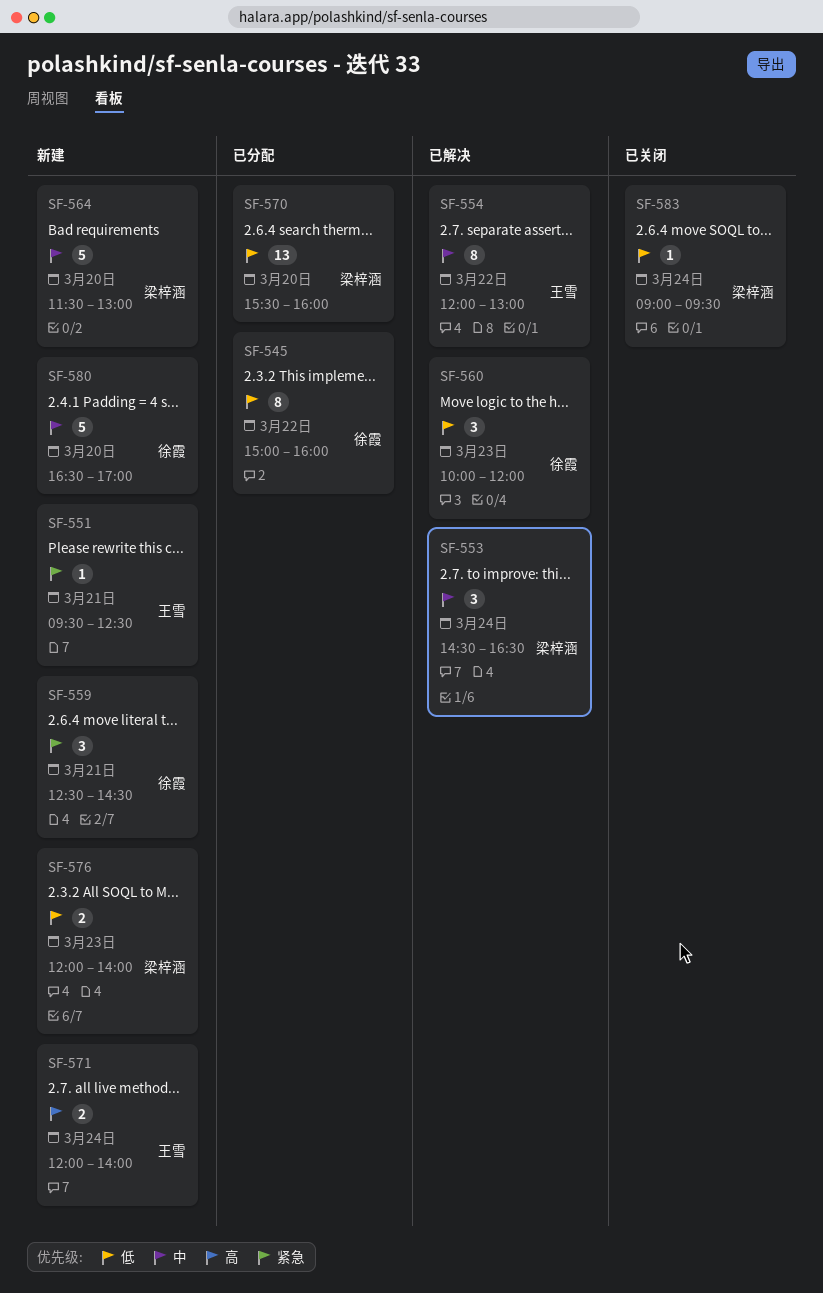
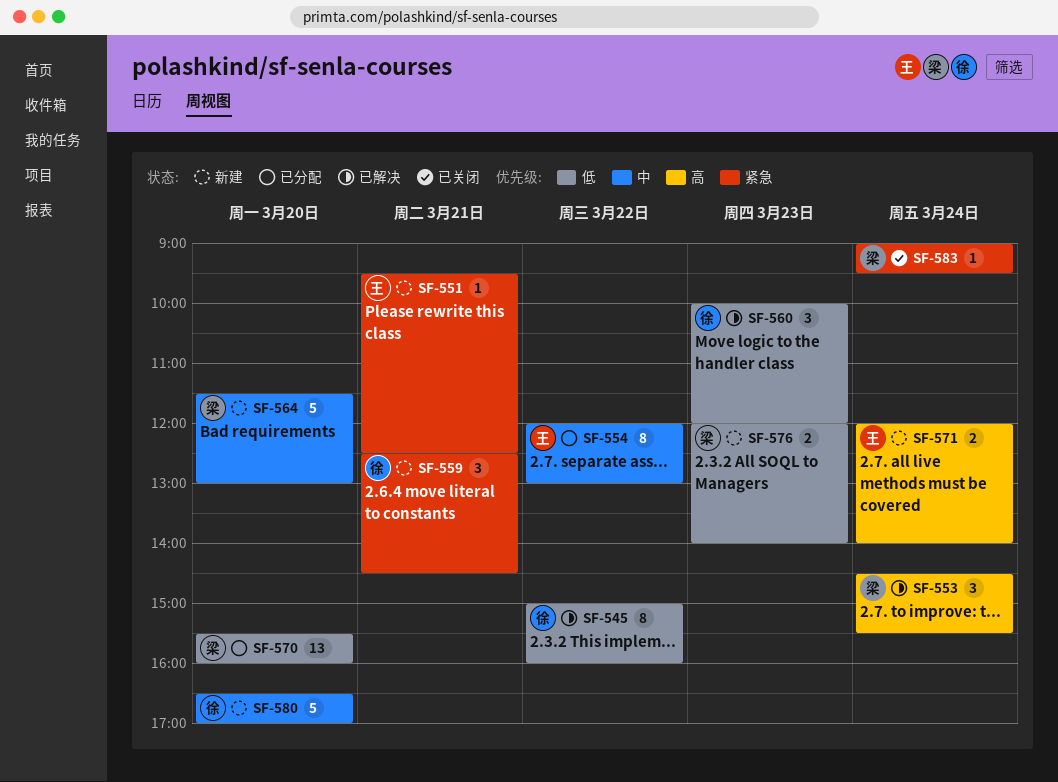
SF-545, status: 已分配 -> 已解决
SF-553, priority: 中 -> 高
SF-553, ends: 16:30 -> 15:30
SF-554, status: 已解决 -> 已分配
SF-583, priority: 低 -> 紧急

